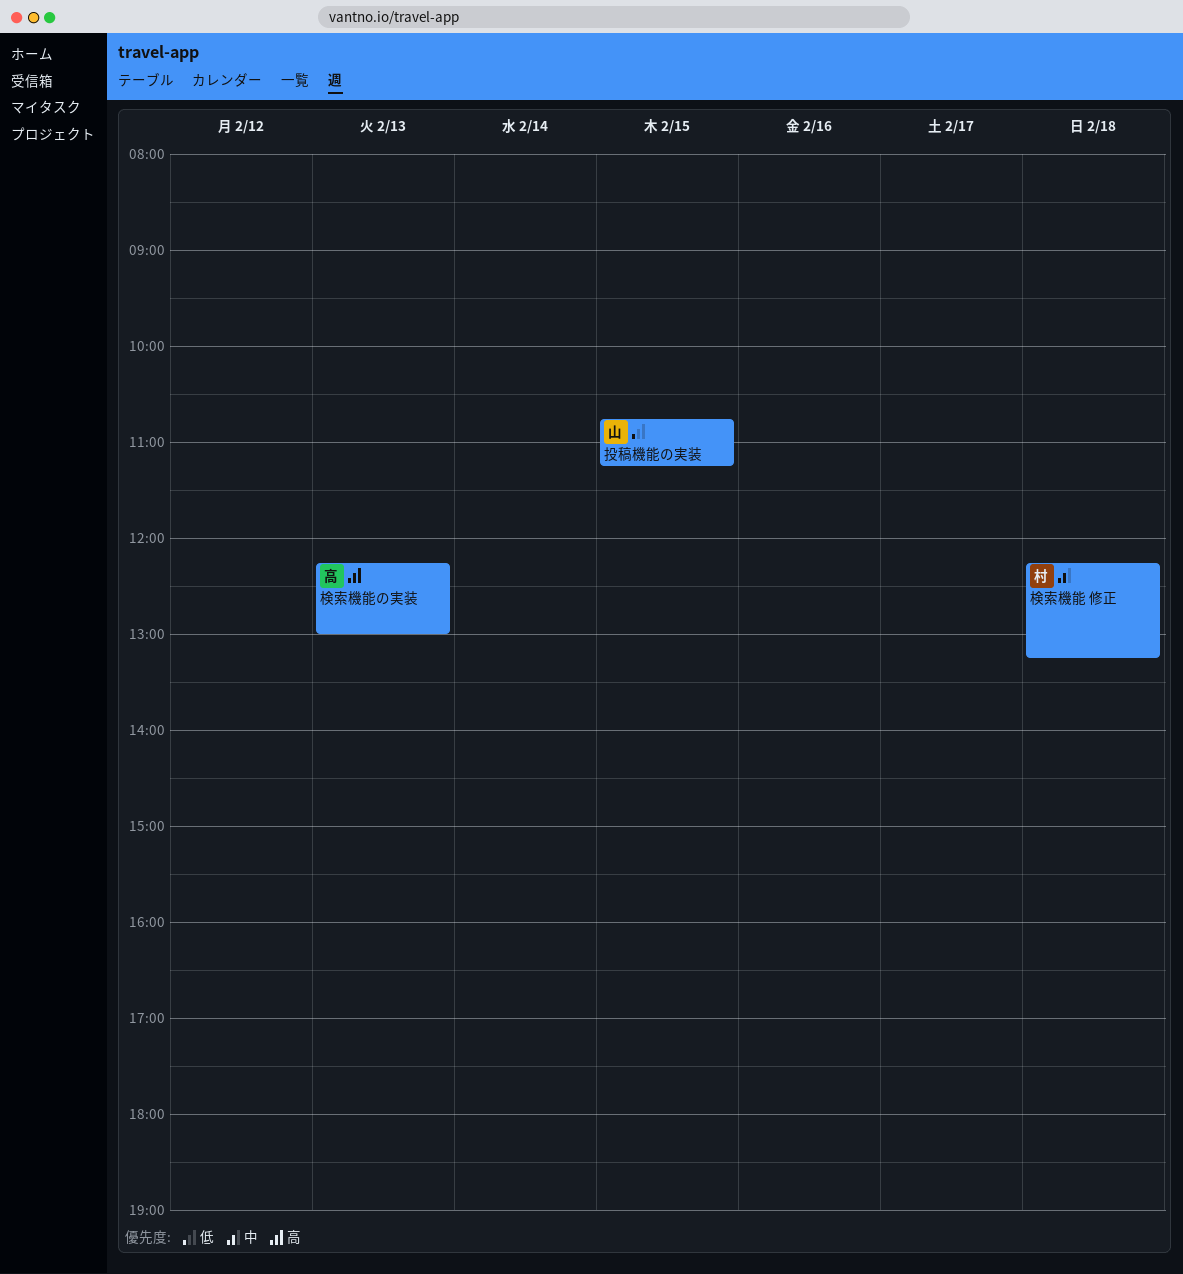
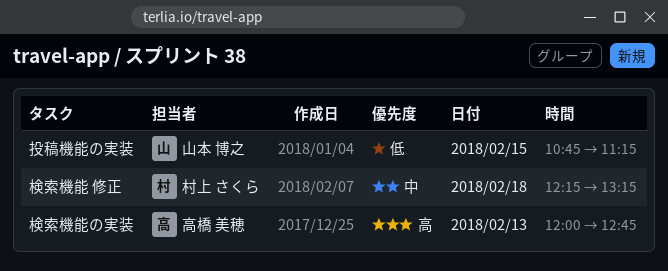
検索機能の実装, begins: 12:15 -> 12:00
検索機能の実装, ends: 13:00 -> 12:45

